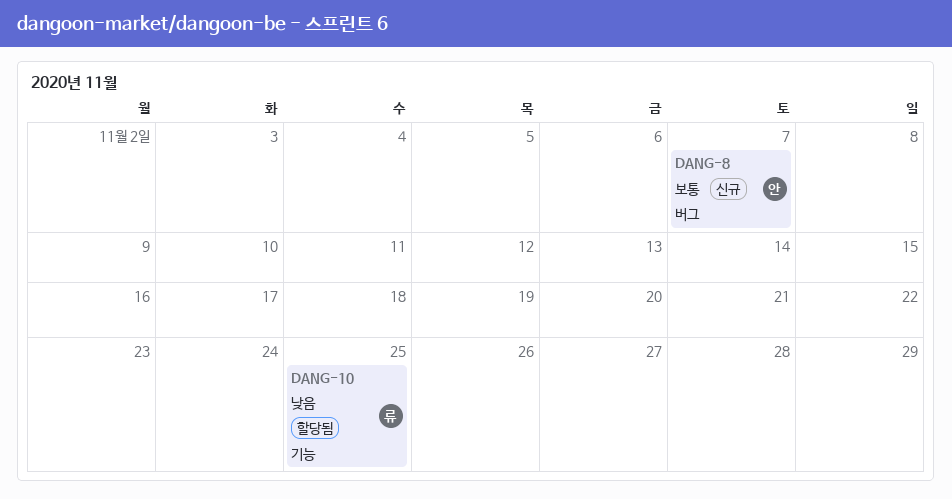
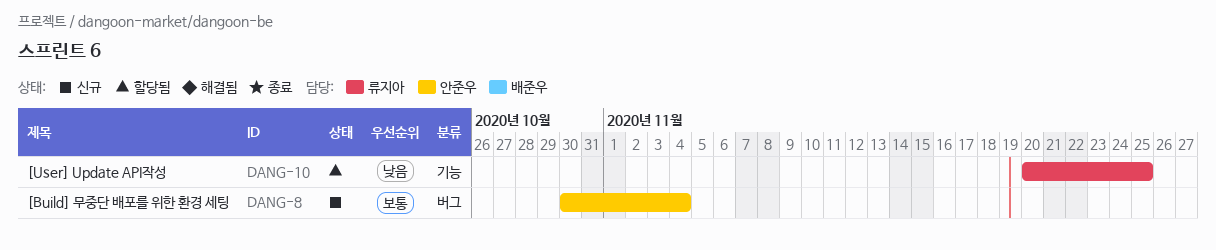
DANG-8, due: Nov 7 -> Nov 4

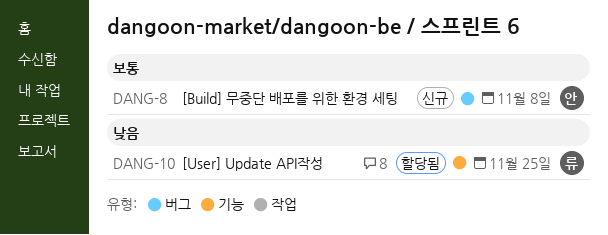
DANG-8, due: Nov 4 -> Nov 8

